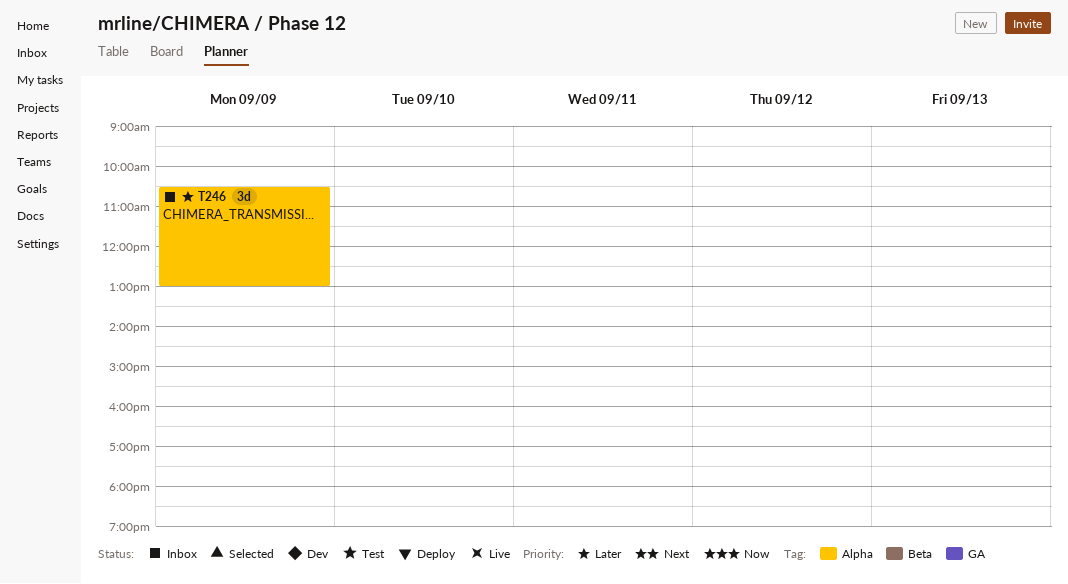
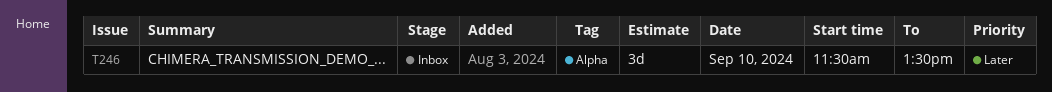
T246, day: Sep 9 -> Sep 10
T246, begins: 10:30 -> 11:30
T246, ends: 13:00 -> 13:30

